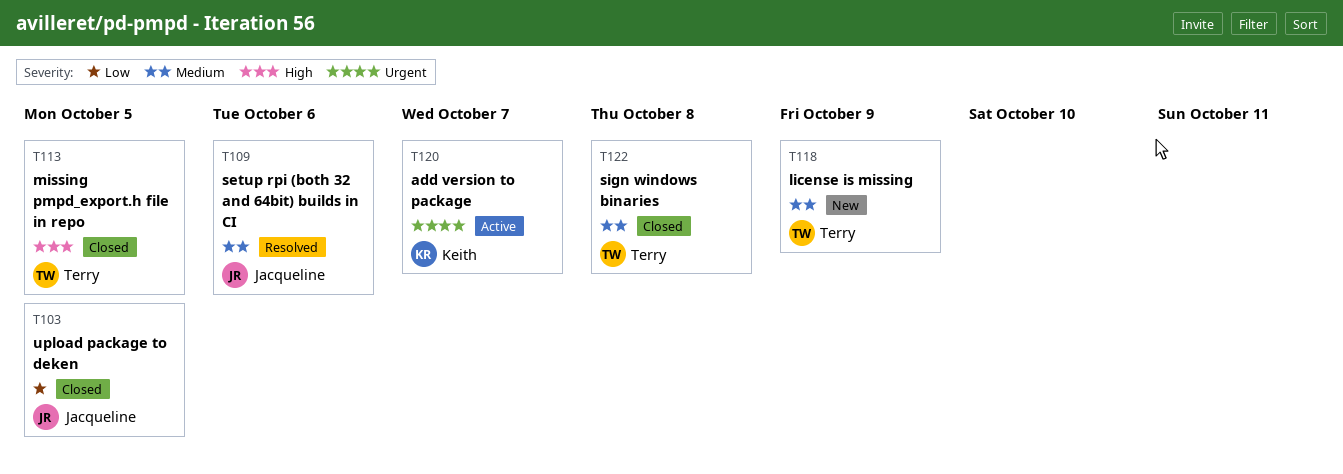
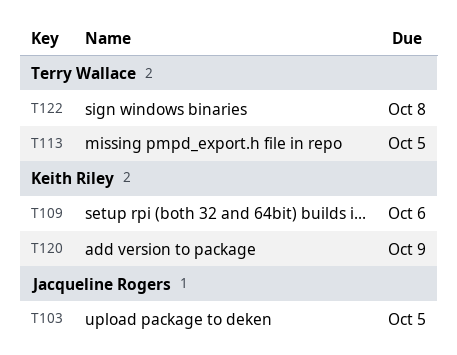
T109, owner: Jacqueline Rogers -> Keith Riley
T118: present -> none
T120, due: Oct 7 -> Oct 9

